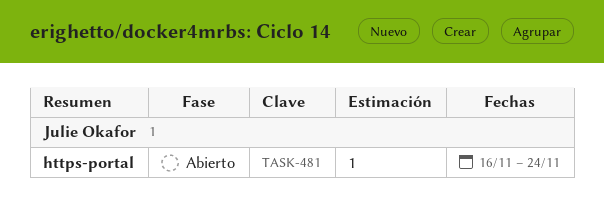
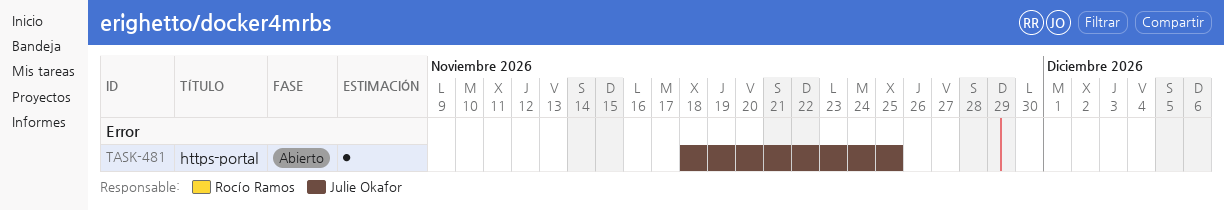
TASK-481, start: Nov 16 -> Nov 18
TASK-481, due: Nov 24 -> Nov 25

